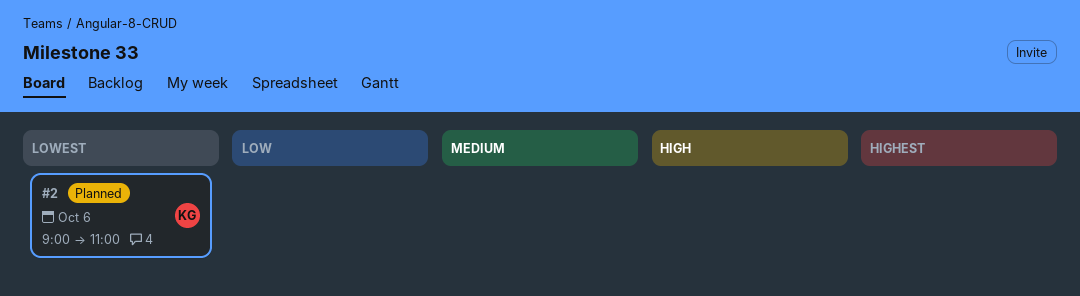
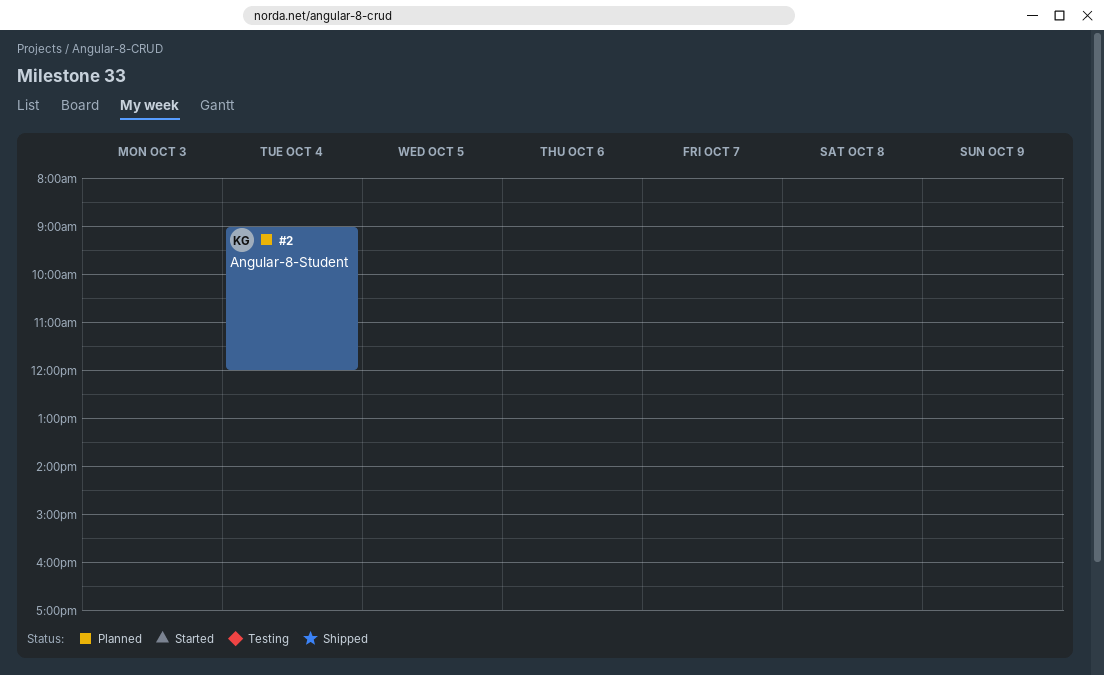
#2, day: Oct 6 -> Oct 4
#2, ends: 11:00 -> 12:00

